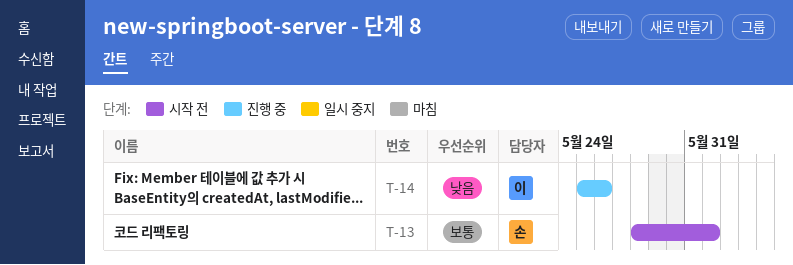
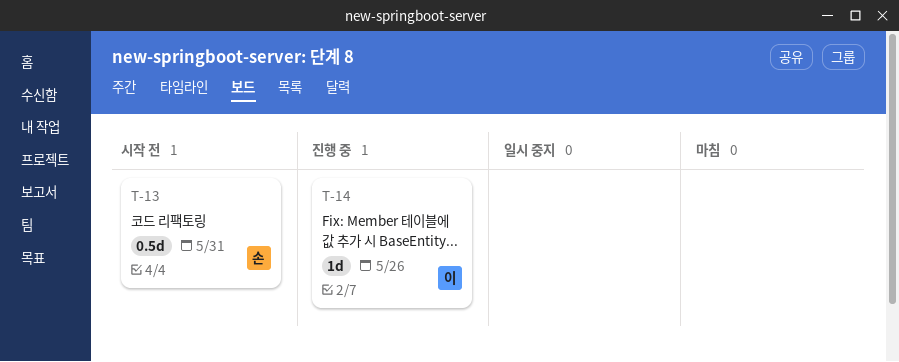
T-13, due: Jun 1 -> May 31

